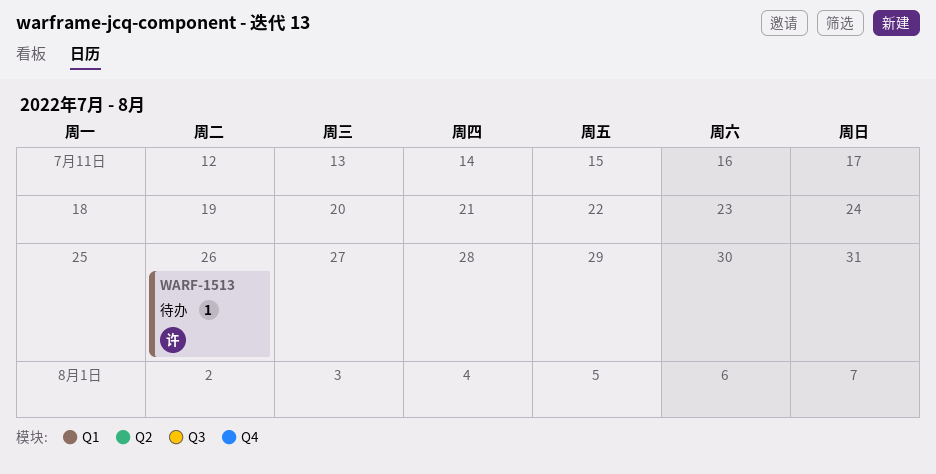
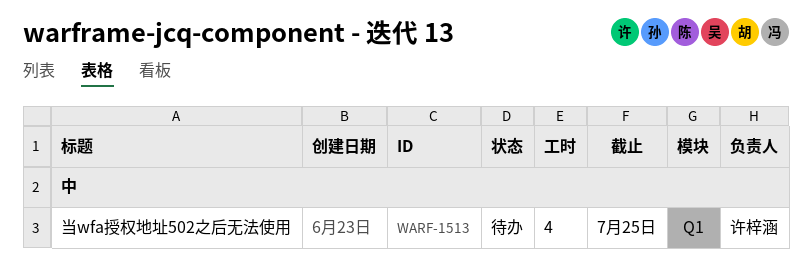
WARF-1513, estimate: 1 -> 4
WARF-1513, due: Jul 26 -> Jul 25

